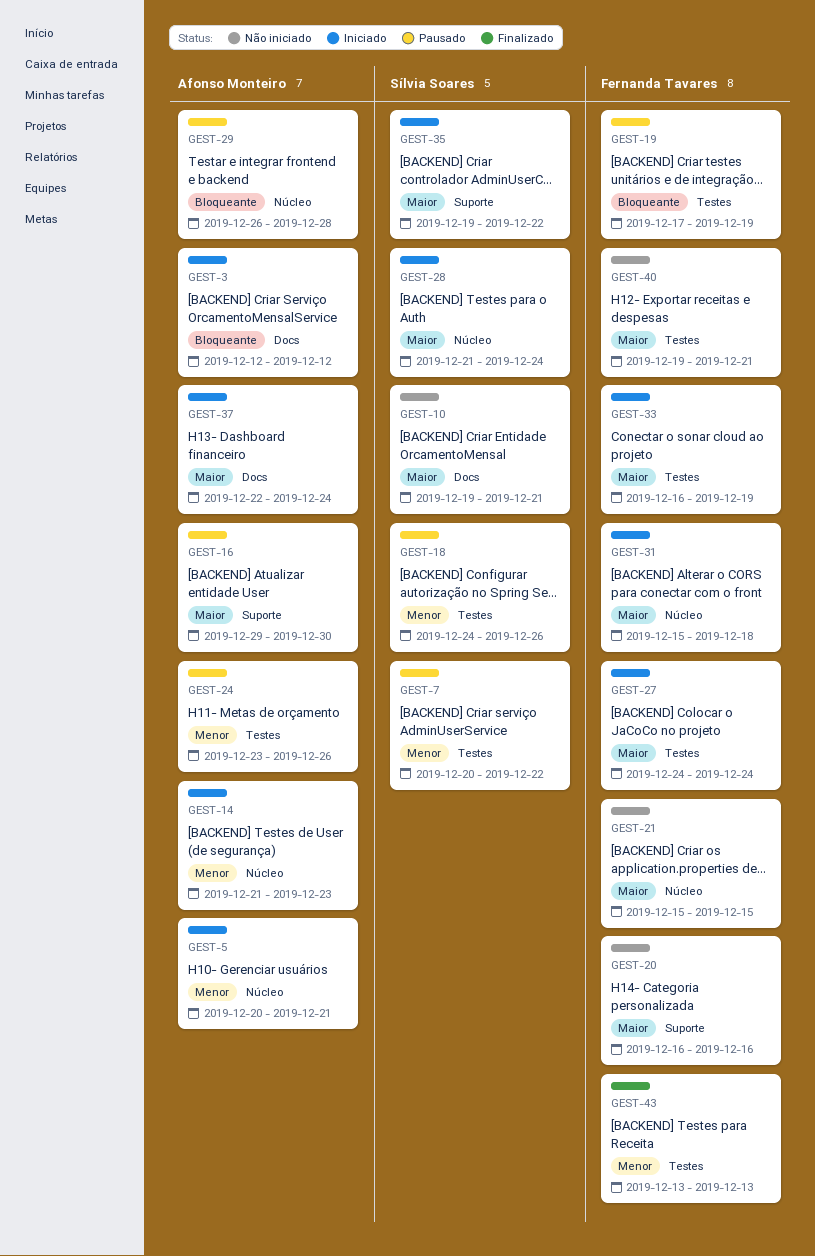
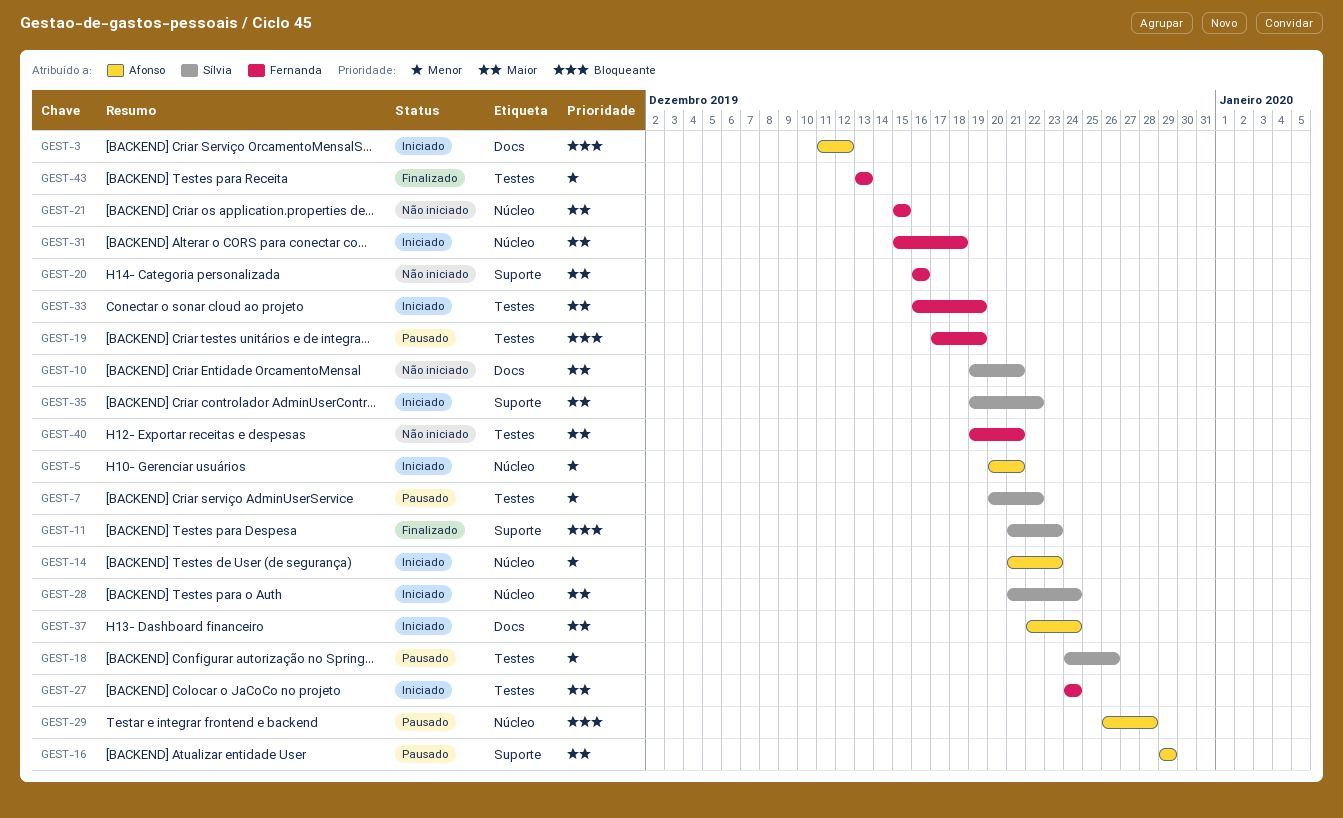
GEST-3, start: Dec 12 -> Dec 11
GEST-11: none -> present
GEST-16, due: Dec 30 -> Dec 29
GEST-24: present -> none

